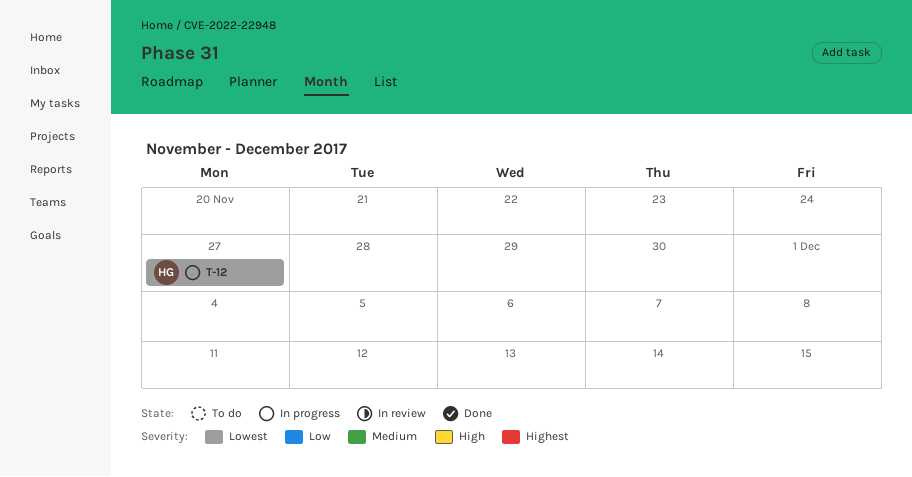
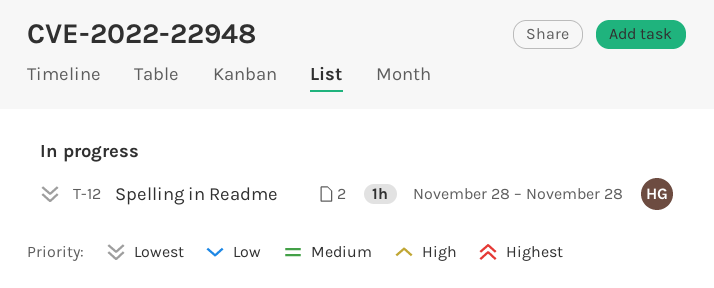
T-12, start: Nov 27 -> Nov 28
T-12, due: Nov 27 -> Nov 28

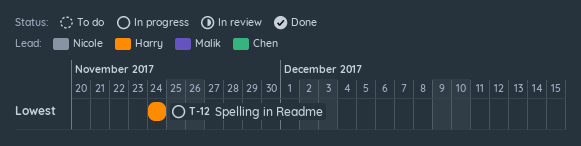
T-12, start: Nov 28 -> Nov 24
T-12, due: Nov 28 -> Nov 24

